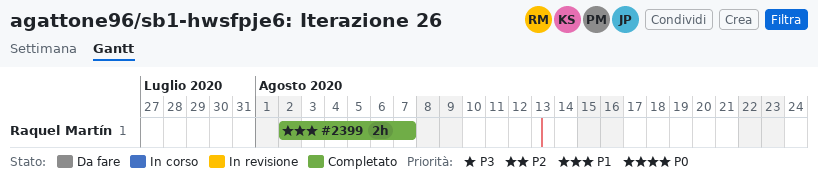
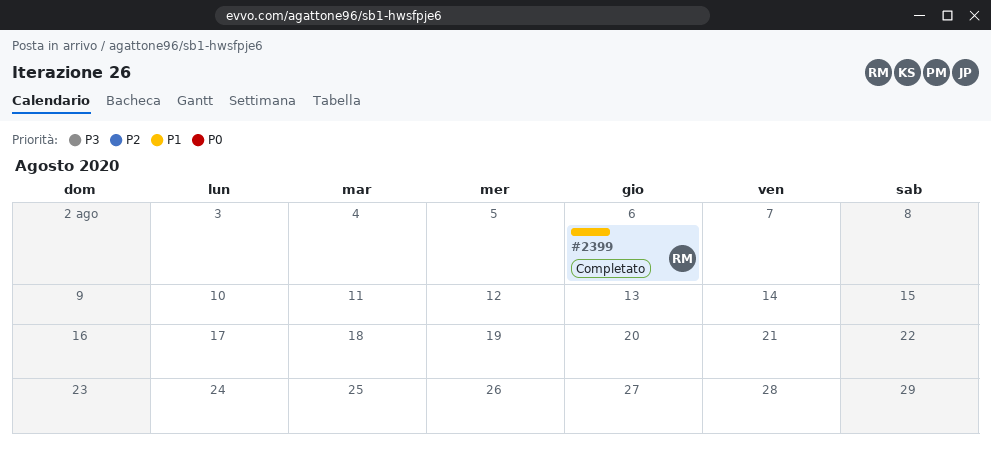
#2399, due: Aug 7 -> Aug 6

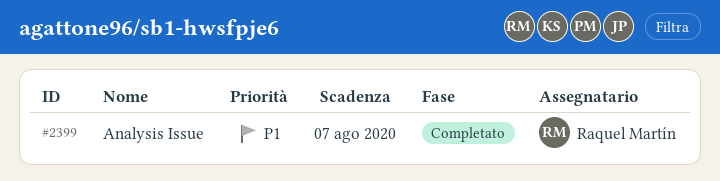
#2399, due: Aug 6 -> Aug 7

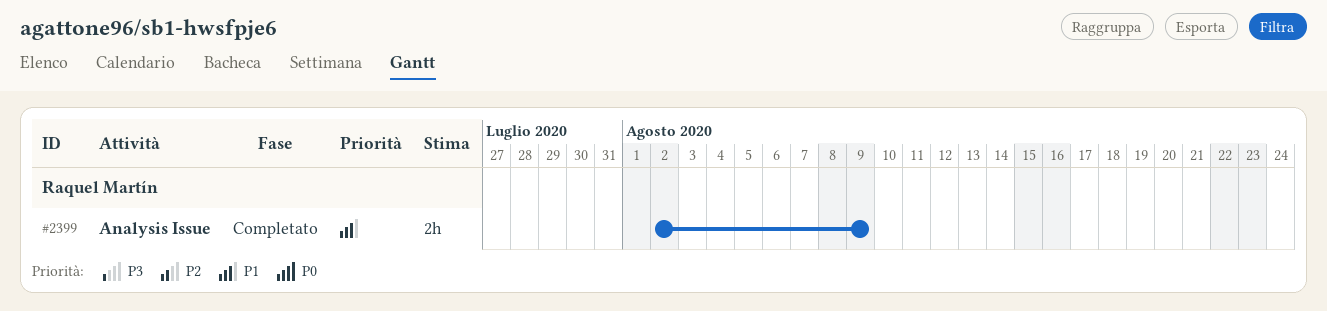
#2399, due: Aug 7 -> Aug 9

